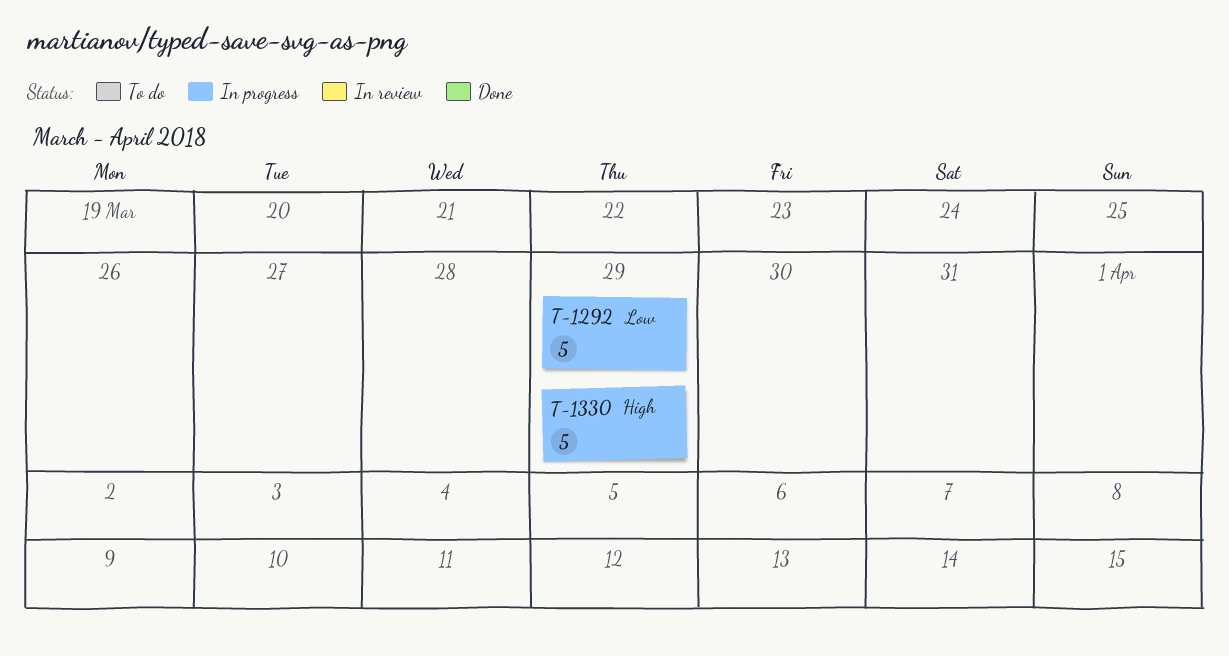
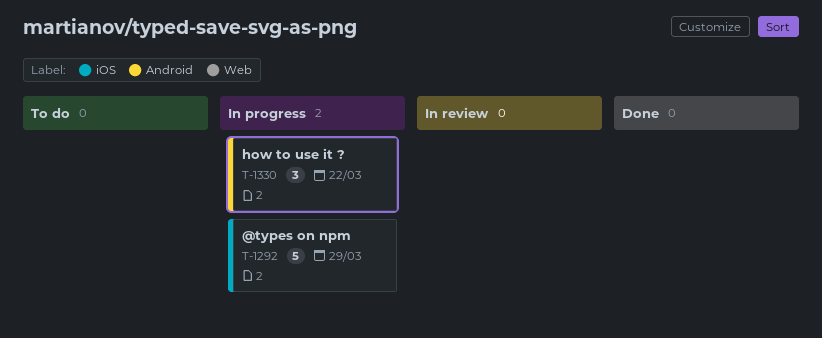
T-1330, estimate: 5 -> 3
T-1330, due: Mar 29 -> Mar 22

